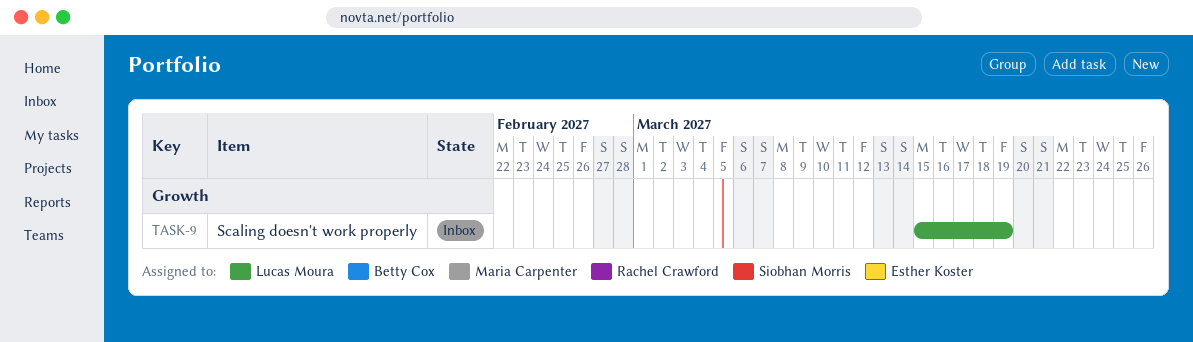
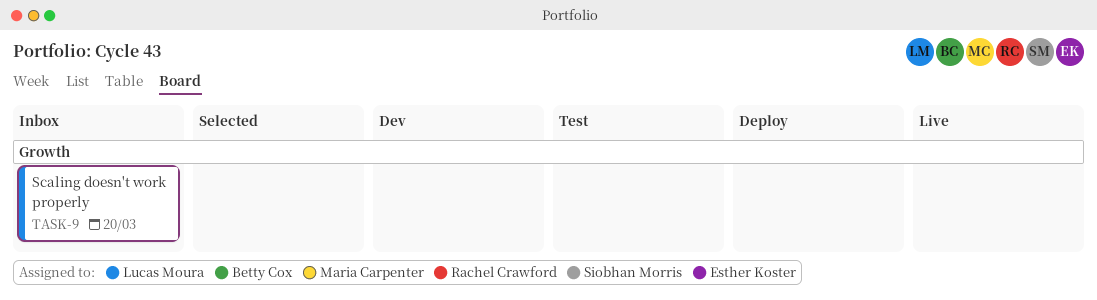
TASK-9, due: Mar 19 -> Mar 20

